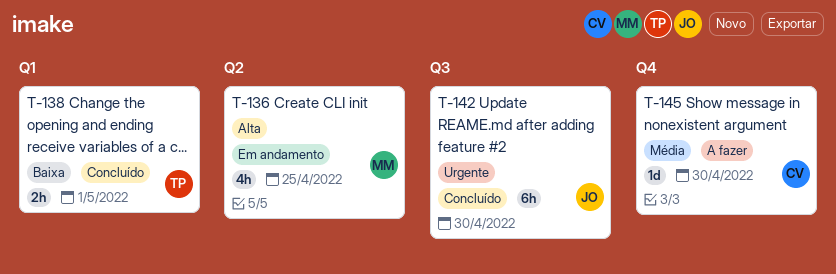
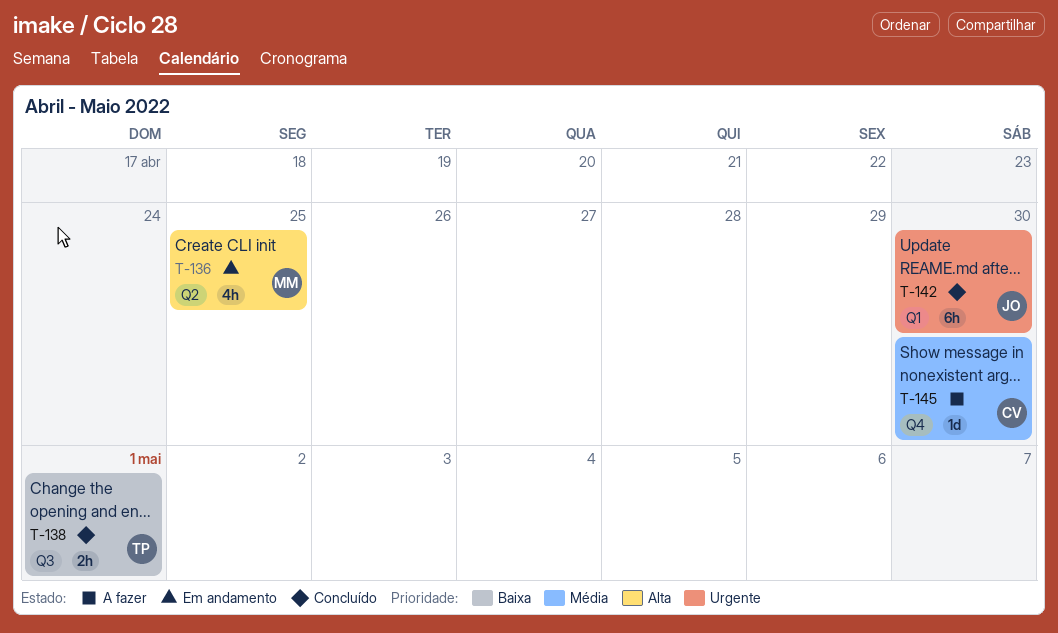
T-138, label: Q1 -> Q3
T-142, label: Q3 -> Q1

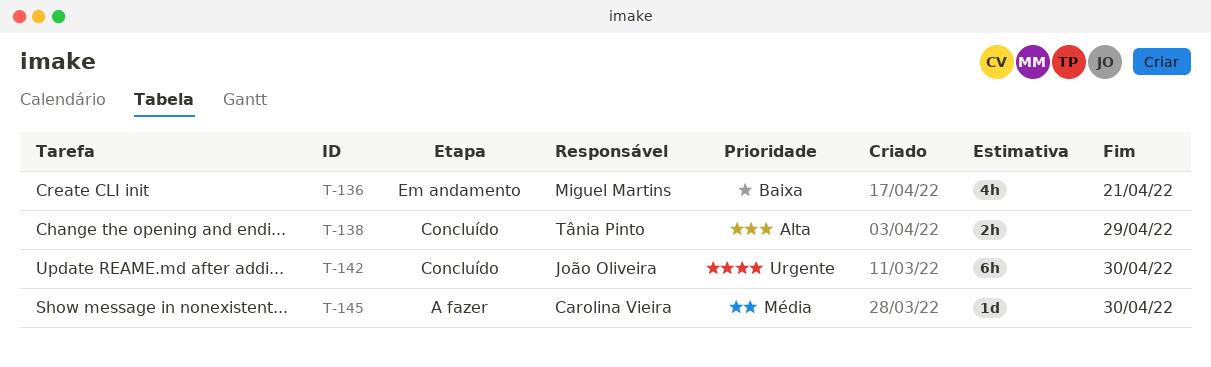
T-136, priority: Alta -> Baixa
T-136, due: Apr 25 -> Apr 21
T-138, priority: Baixa -> Alta
T-138, due: May 1 -> Apr 29

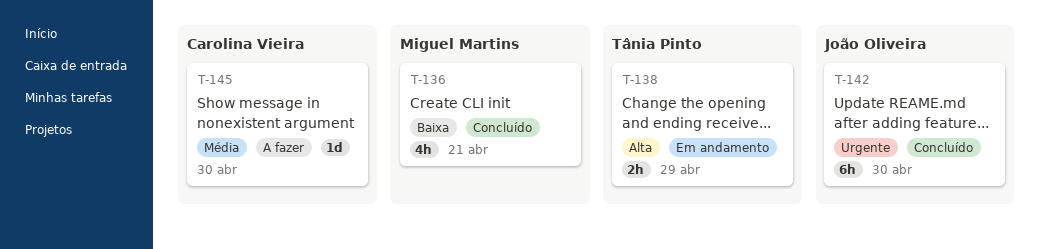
T-136, status: Em andamento -> Concluído
T-138, status: Concluído -> Em andamento

